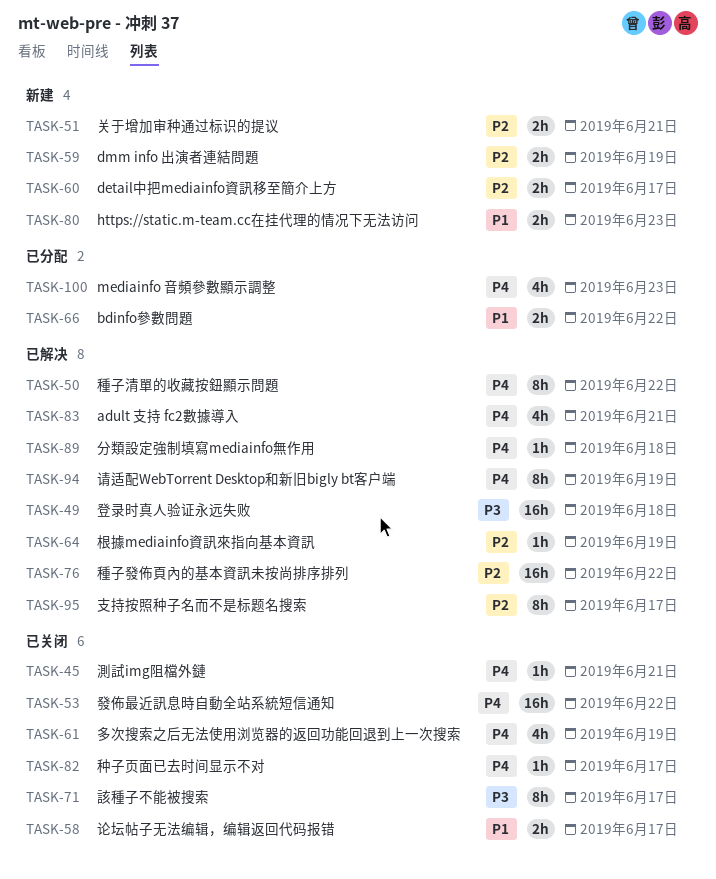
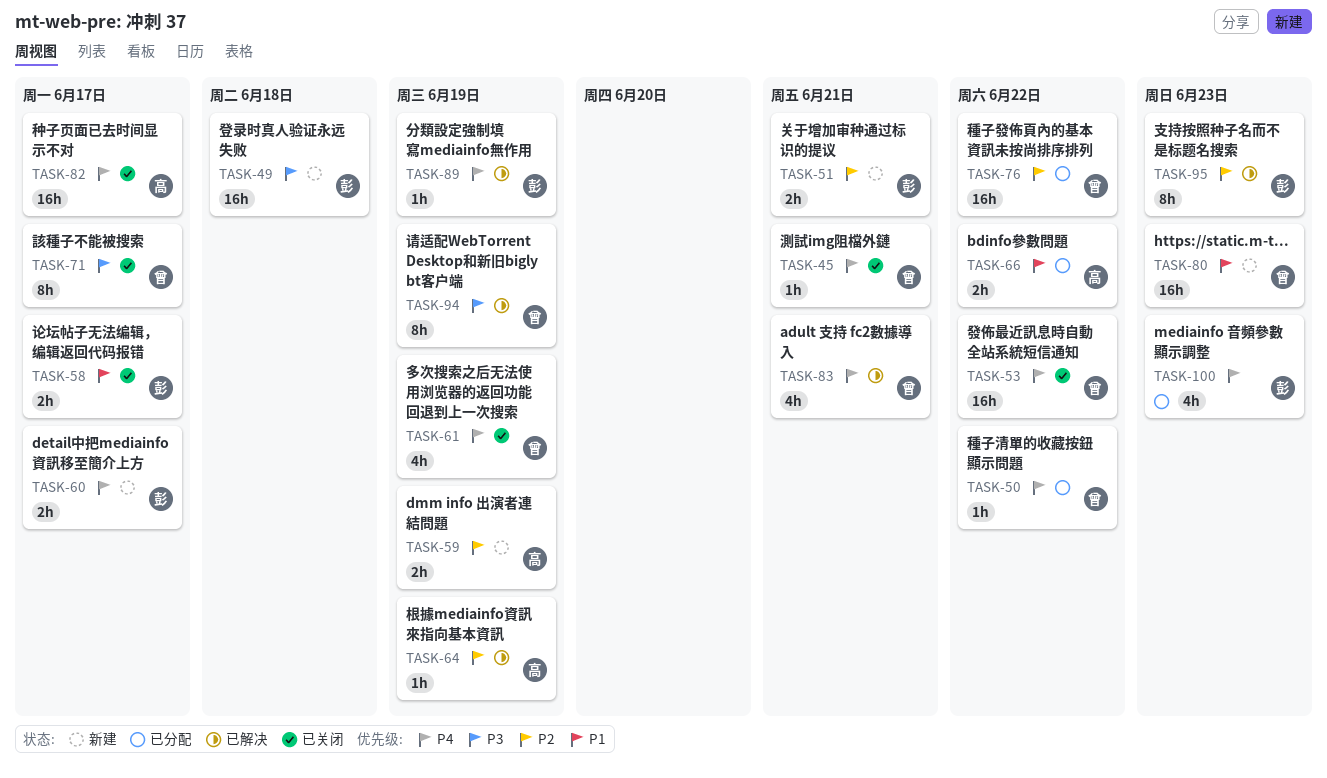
TASK-49, status: 已解决 -> 新建
TASK-50, status: 已解决 -> 已分配
TASK-50, estimate: 8h -> 1h
TASK-60, priority: P2 -> P4
TASK-76, status: 已解决 -> 已分配
TASK-80, estimate: 2h -> 16h
TASK-82, estimate: 1h -> 16h
TASK-89, due: Jun 18 -> Jun 19
TASK-94, priority: P4 -> P3
TASK-95, due: Jun 17 -> Jun 23

